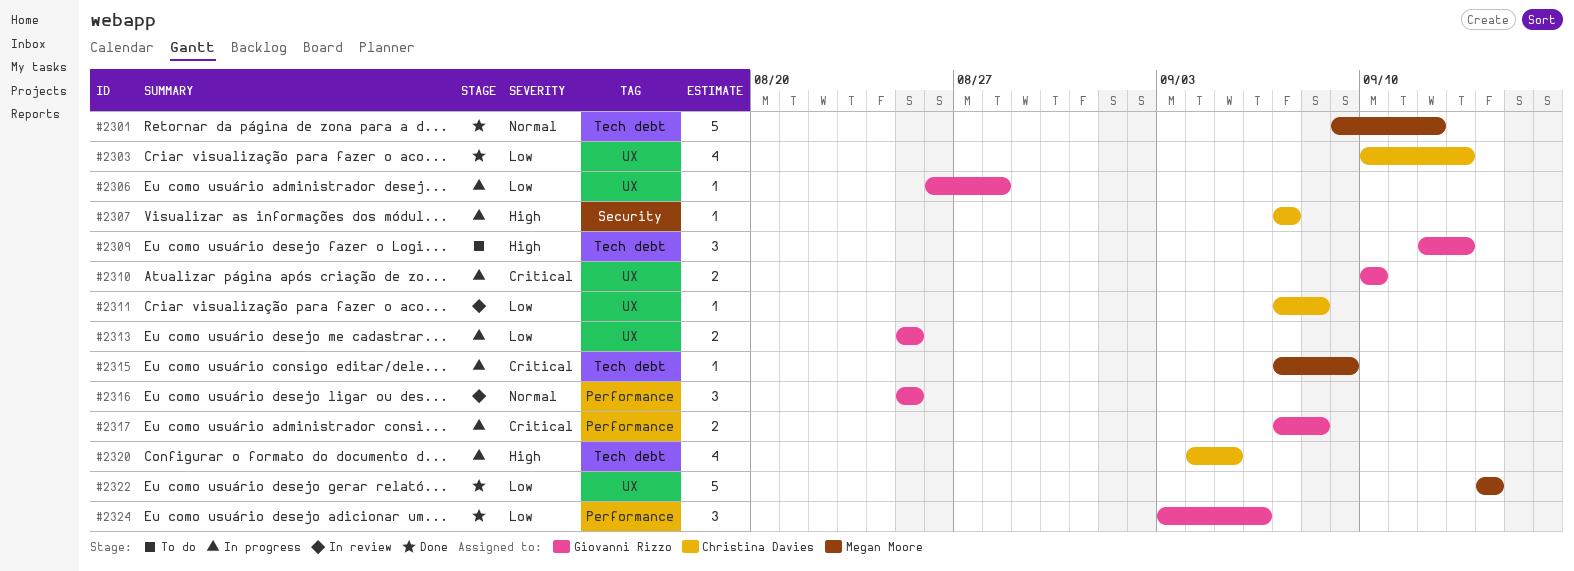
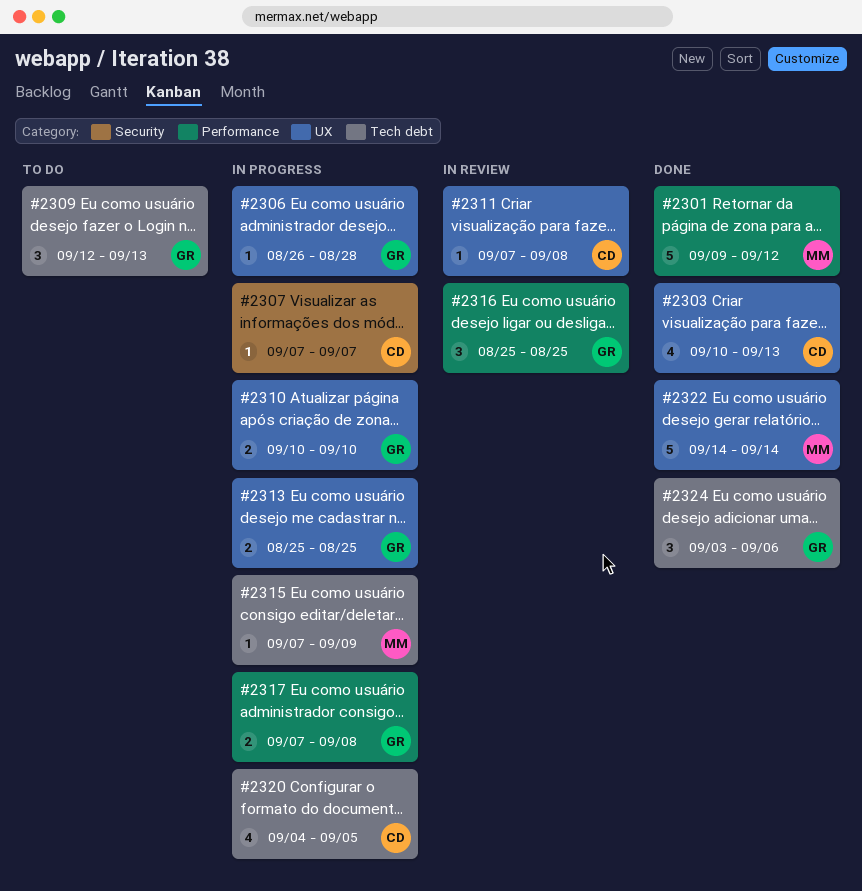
#2301, label: Tech debt -> Performance
#2324, label: Performance -> Tech debt

